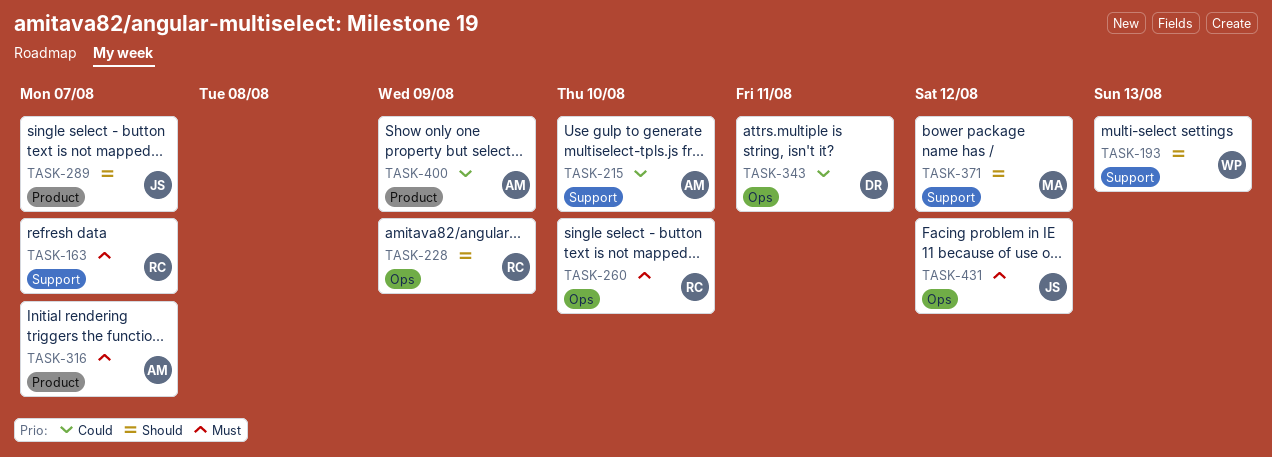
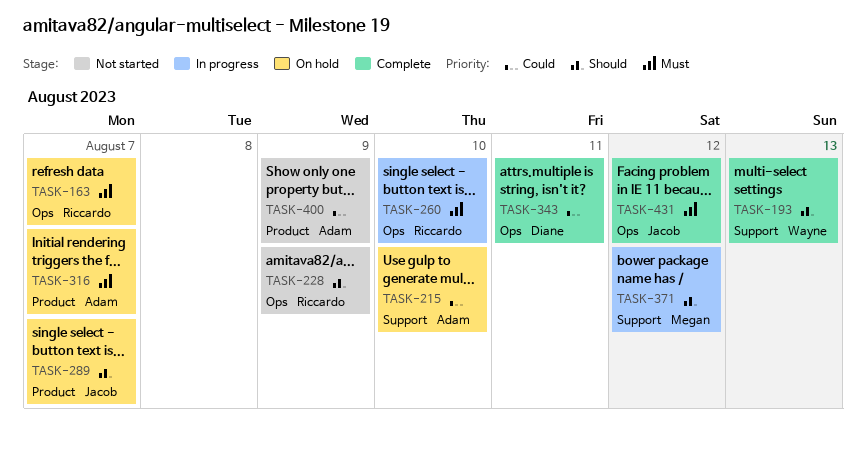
TASK-163, label: Support -> Ops

